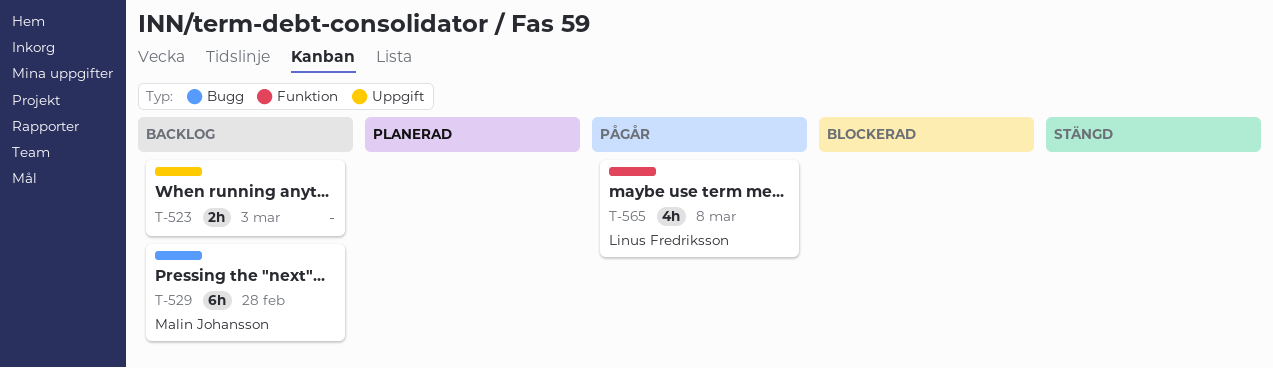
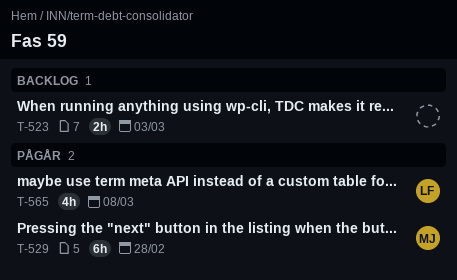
T-529, status: Backlog -> Pågår

